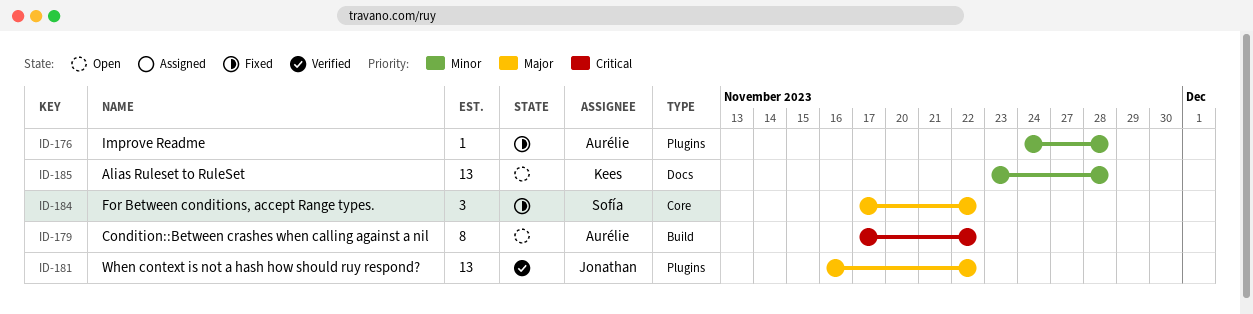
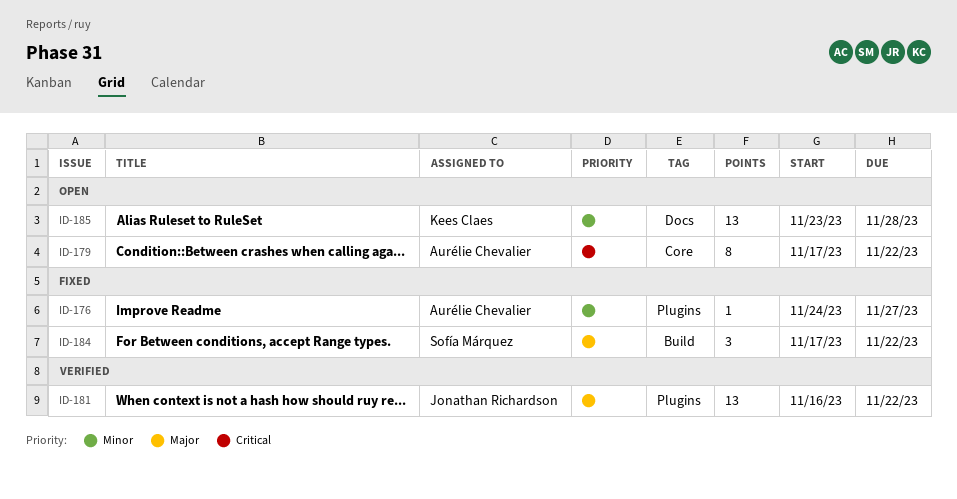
ID-176, due: Nov 28 -> Nov 27
ID-179, label: Build -> Core
ID-184, label: Core -> Build

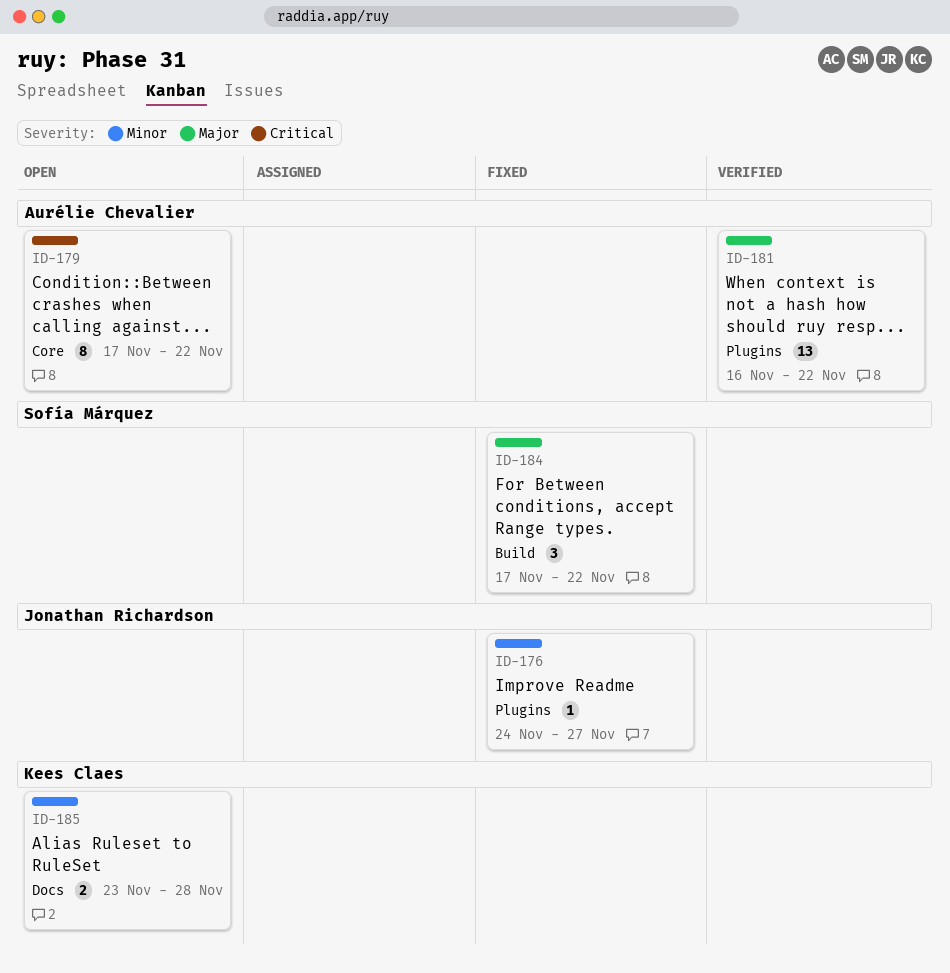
ID-176, owner: Aurélie Chevalier -> Jonathan Richardson
ID-181, owner: Jonathan Richardson -> Aurélie Chevalier
ID-185, estimate: 13 -> 2

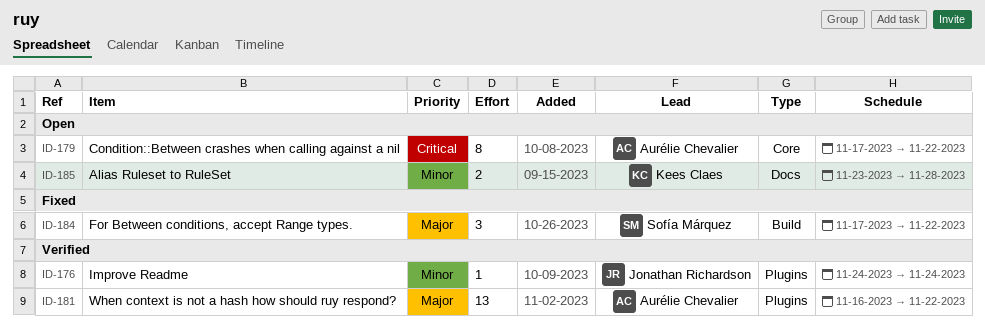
ID-176, status: Fixed -> Verified
ID-176, due: Nov 27 -> Nov 24

